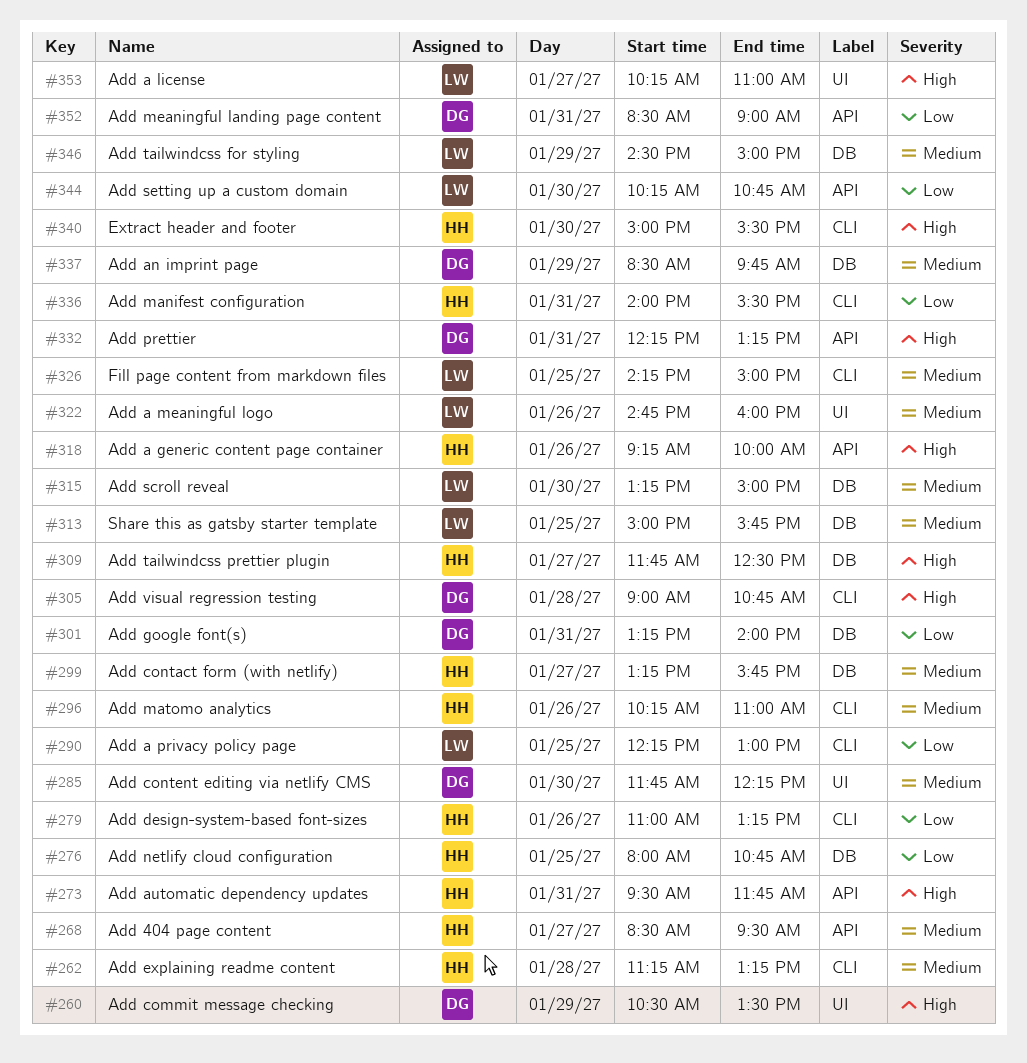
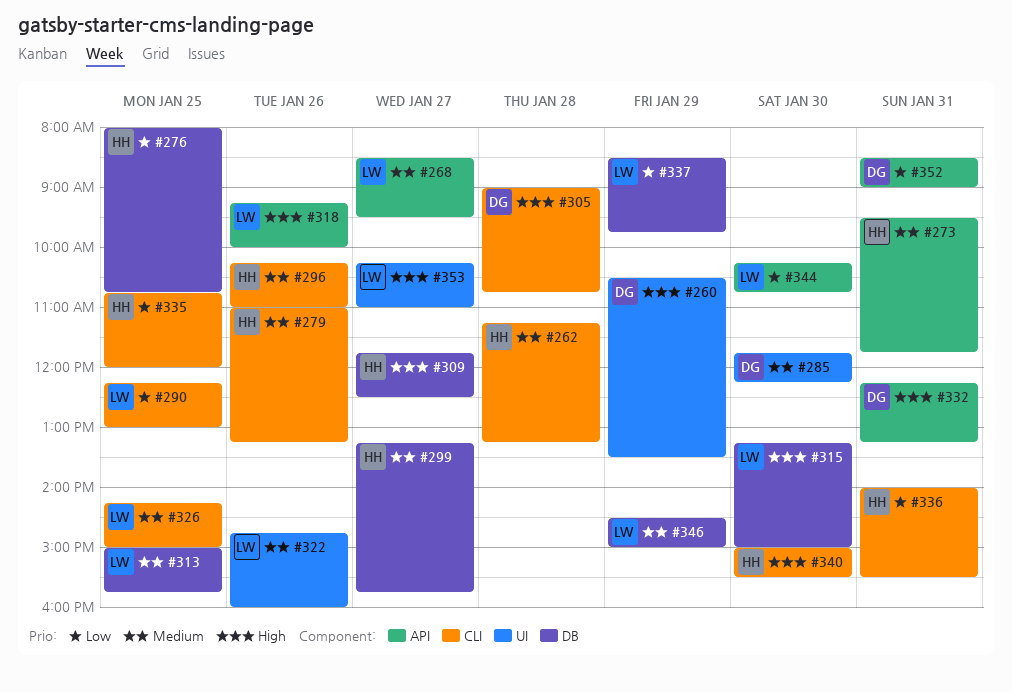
#268, owner: HH -> LW
#273, priority: High -> Medium
#279, priority: Low -> Medium
#301: present -> none
#315, priority: Medium -> High
#318, owner: HH -> LW
#335: none -> present
#337, owner: DG -> LW
#337, priority: Medium -> Low

